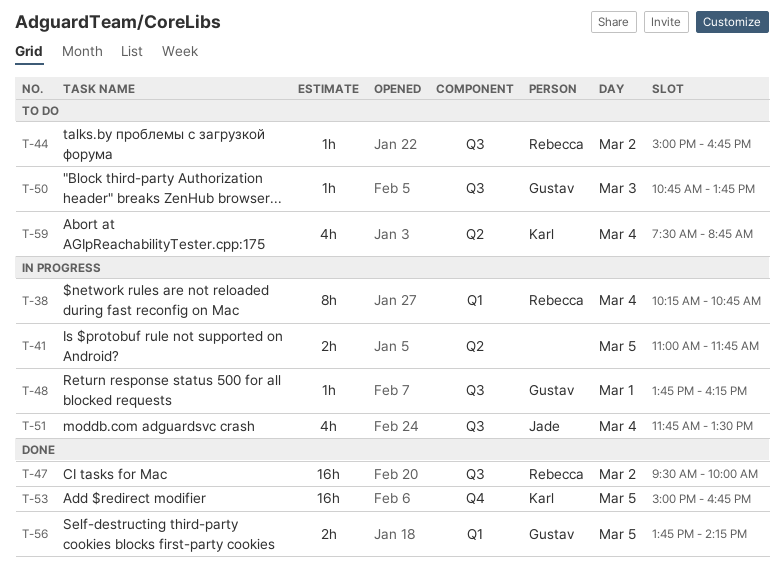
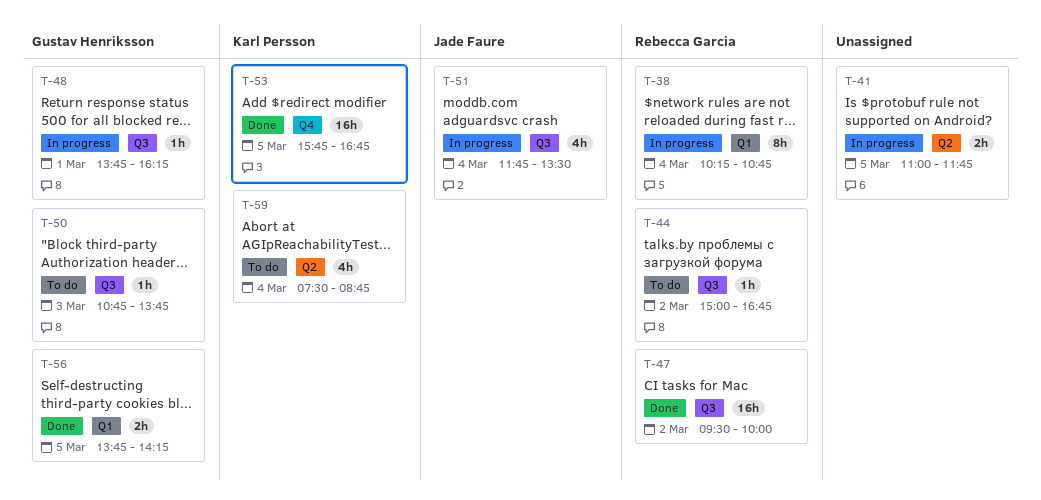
T-53, begins: 15:00 -> 15:45

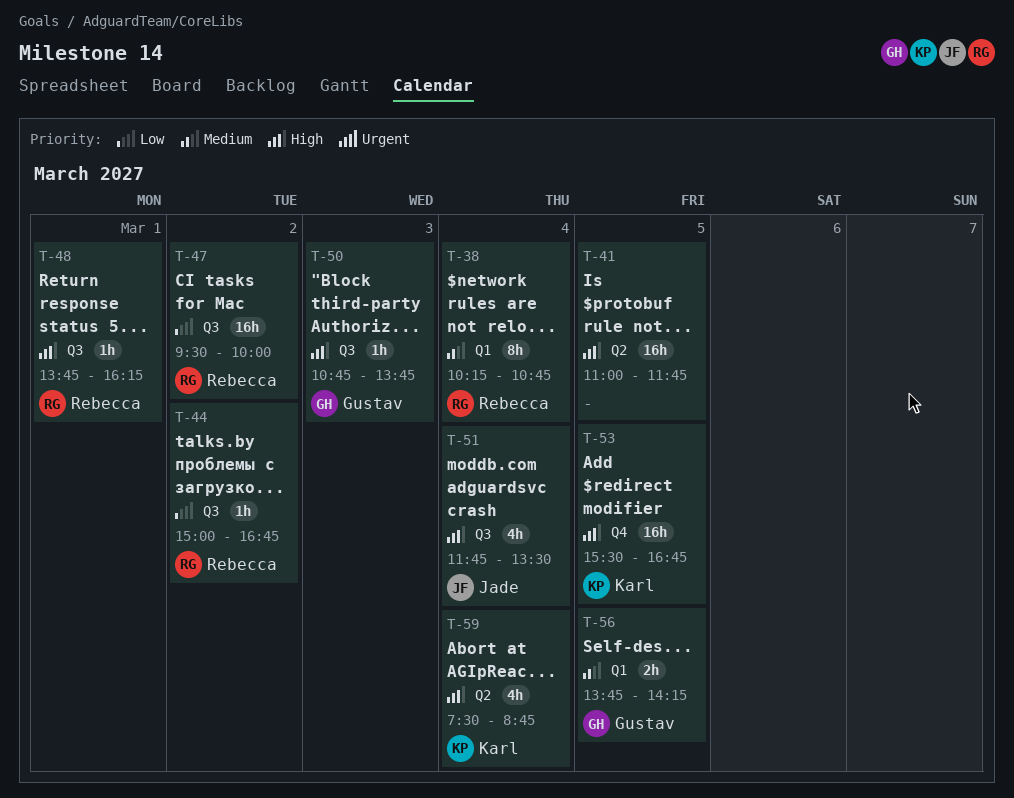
T-41, estimate: 2h -> 16h
T-48, owner: Gustav Henriksson -> Rebecca Garcia
T-53, begins: 15:45 -> 15:30

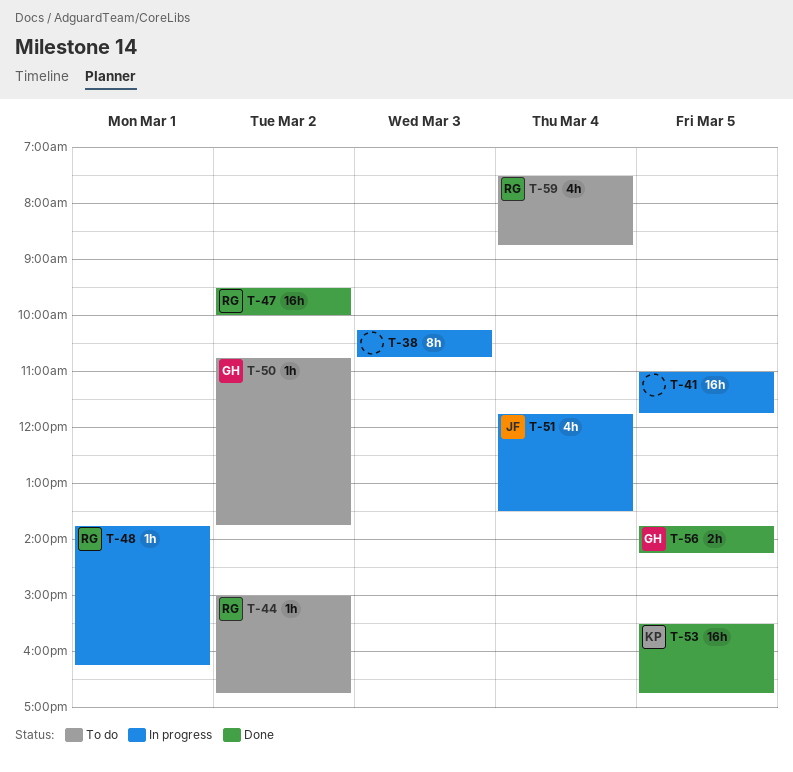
T-38, owner: Rebecca -> none
T-38, day: Mar 4 -> Mar 3
T-50, day: Mar 3 -> Mar 2
T-59, owner: Karl -> Rebecca

